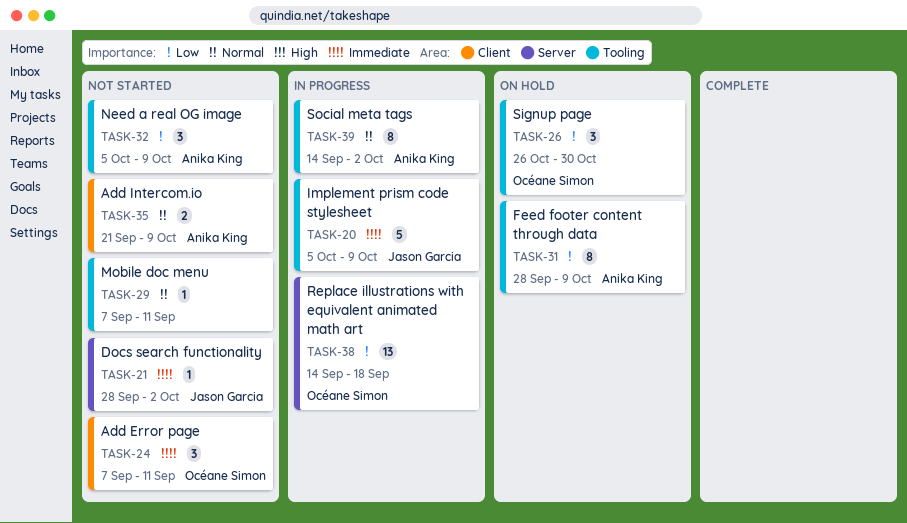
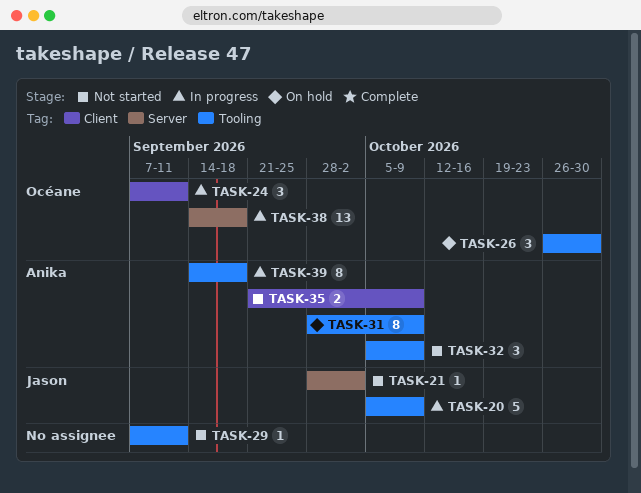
TASK-24, status: Not started -> In progress
TASK-39, due: Oct 2 -> Sep 18

